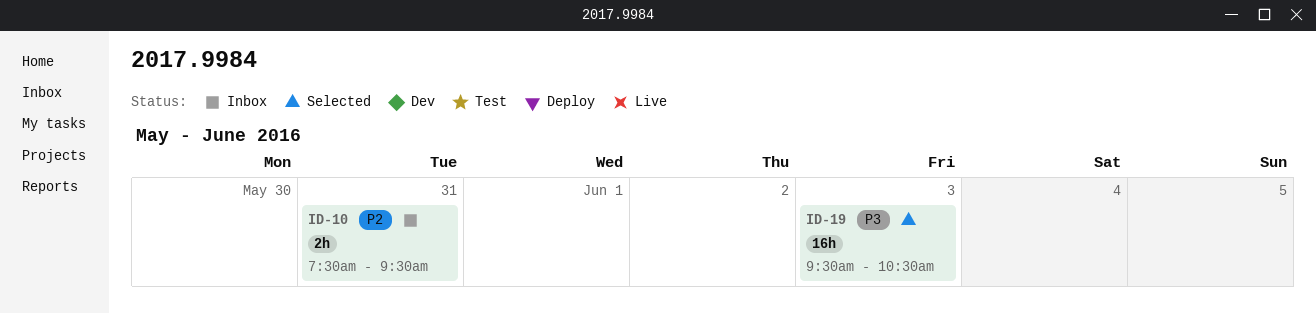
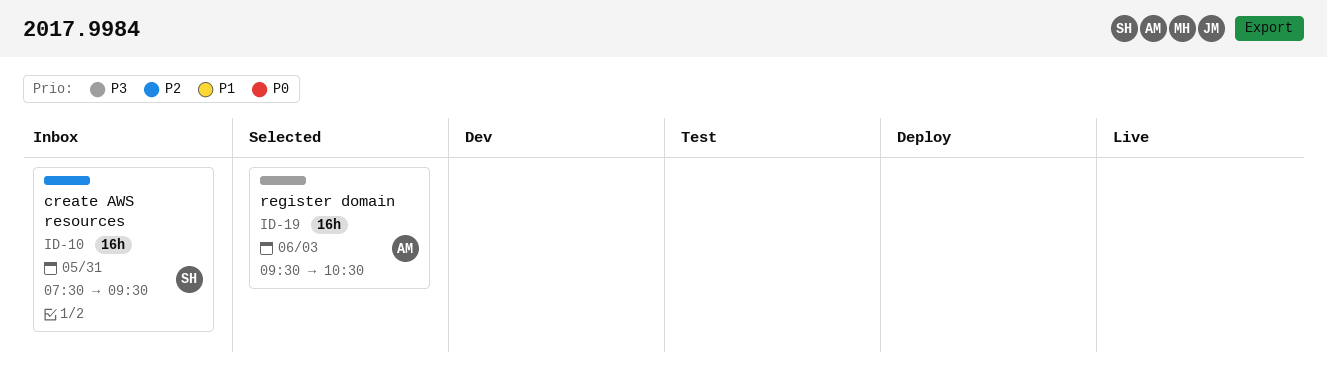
ID-10, estimate: 2h -> 16h

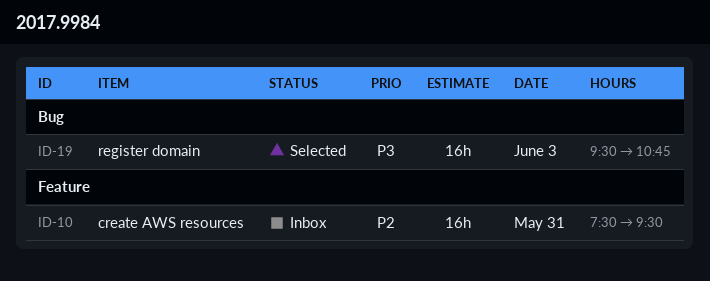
ID-19, ends: 10:30 -> 10:45

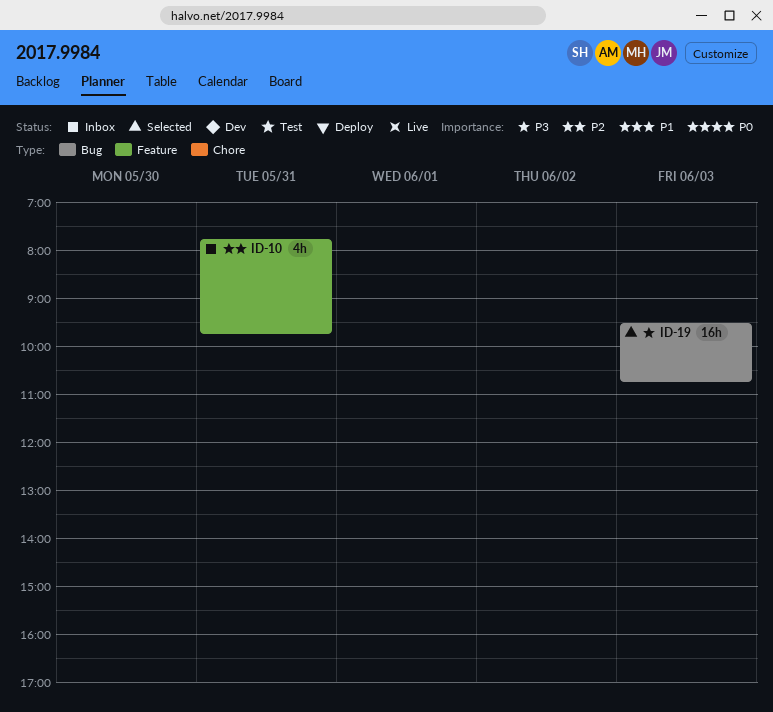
ID-10, estimate: 16h -> 4h
ID-10, begins: 07:30 -> 07:45
ID-10, ends: 09:30 -> 09:45

